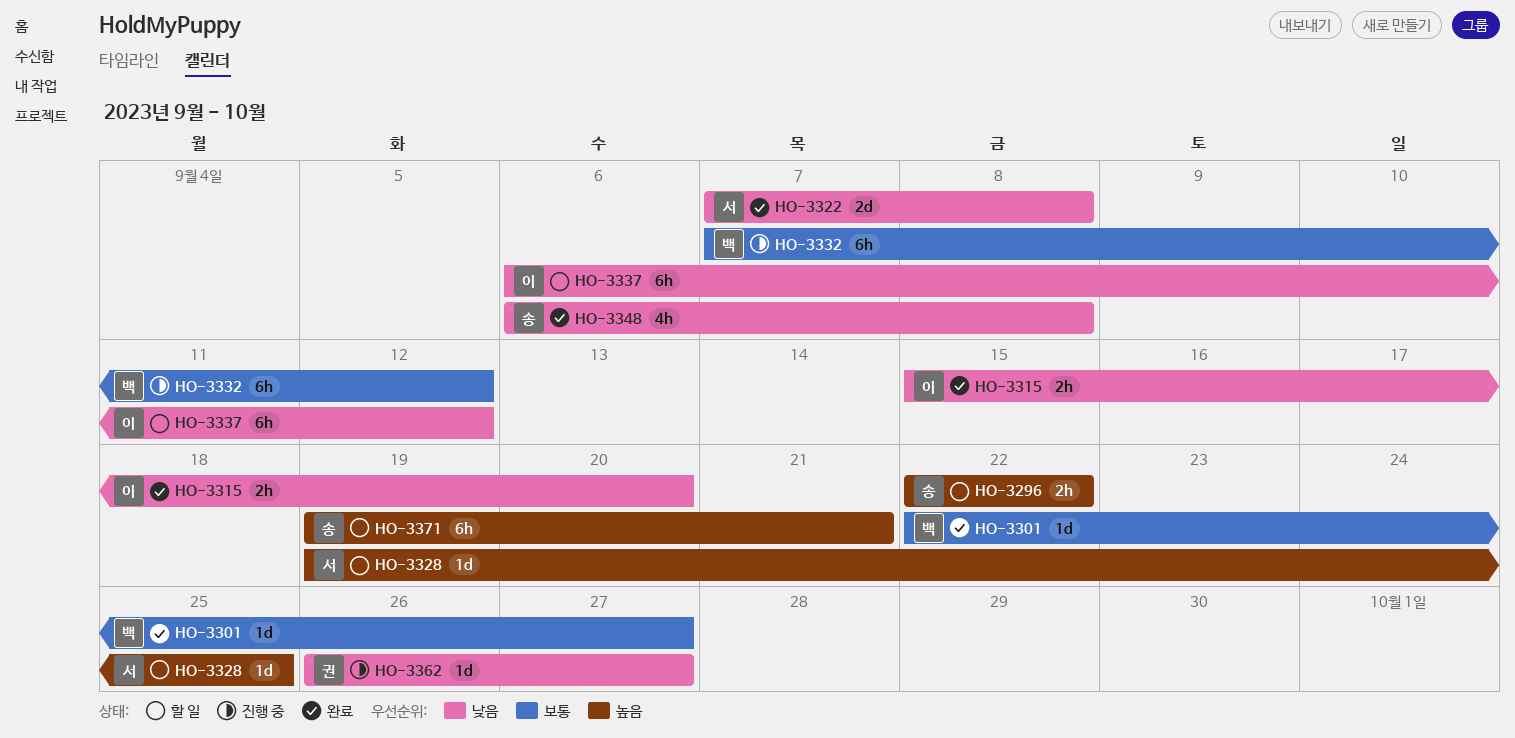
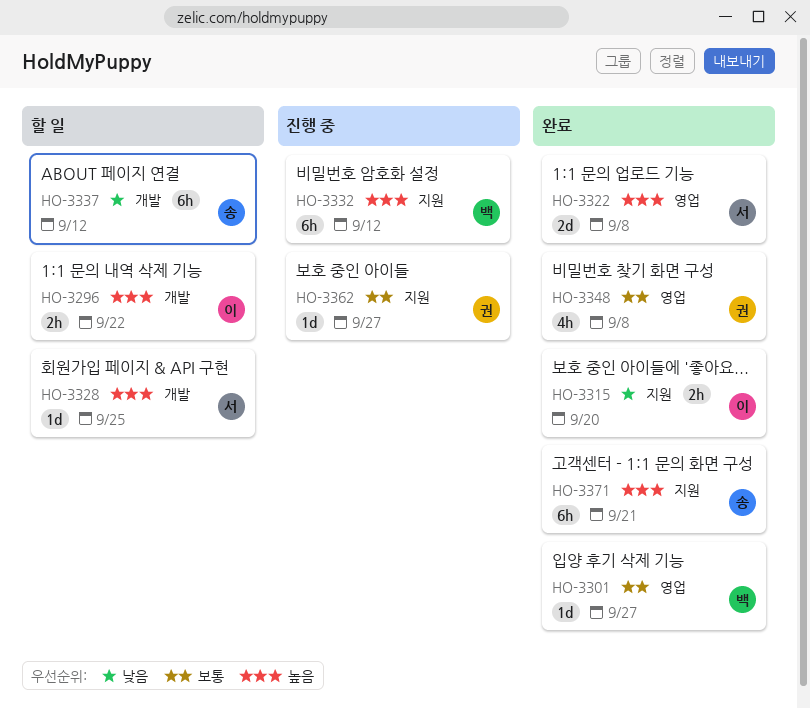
HO-3296, owner: 송 -> 이
HO-3322, priority: 낮음 -> 높음
HO-3332, priority: 보통 -> 높음
HO-3337, owner: 이 -> 송
HO-3348, owner: 송 -> 권
HO-3348, priority: 낮음 -> 보통
HO-3362, priority: 낮음 -> 보통
HO-3371, status: 할 일 -> 완료

